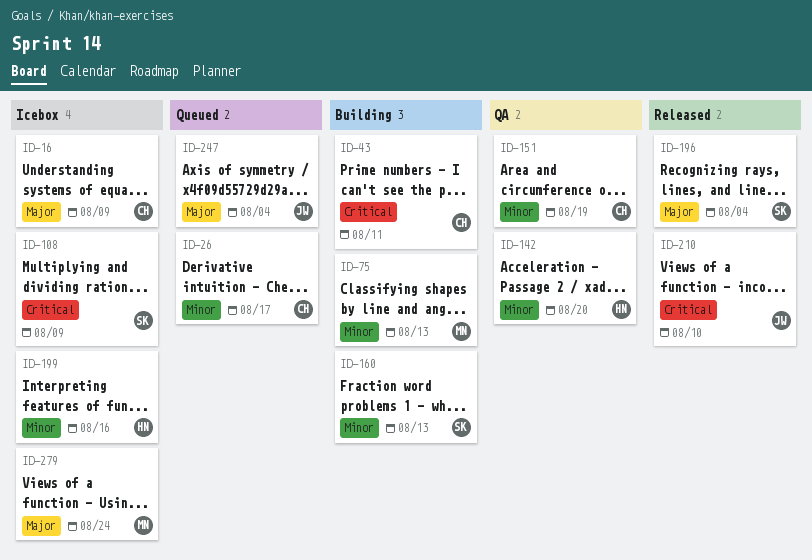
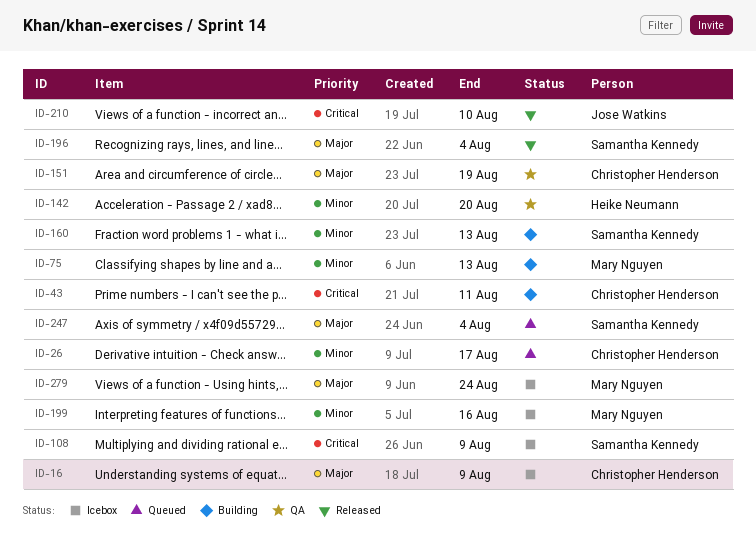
ID-151, priority: Minor -> Major
ID-199, owner: Heike Neumann -> Mary Nguyen
ID-247, owner: Jose Watkins -> Samantha Kennedy

